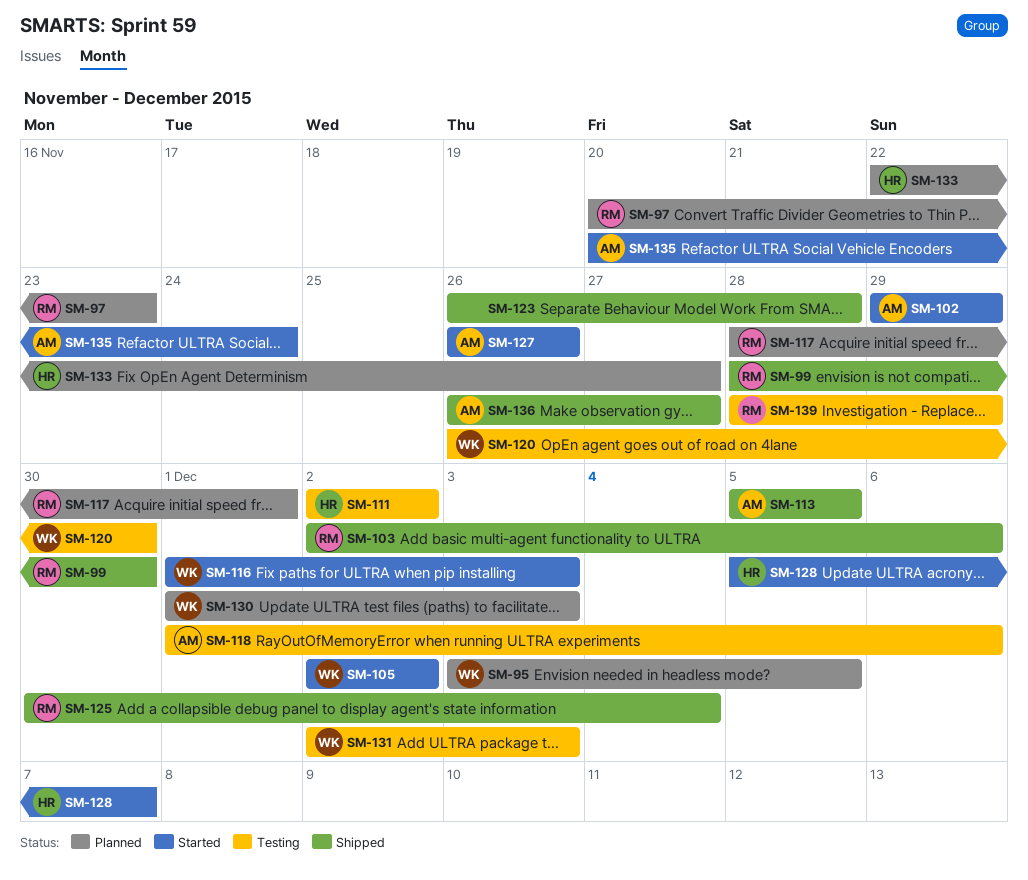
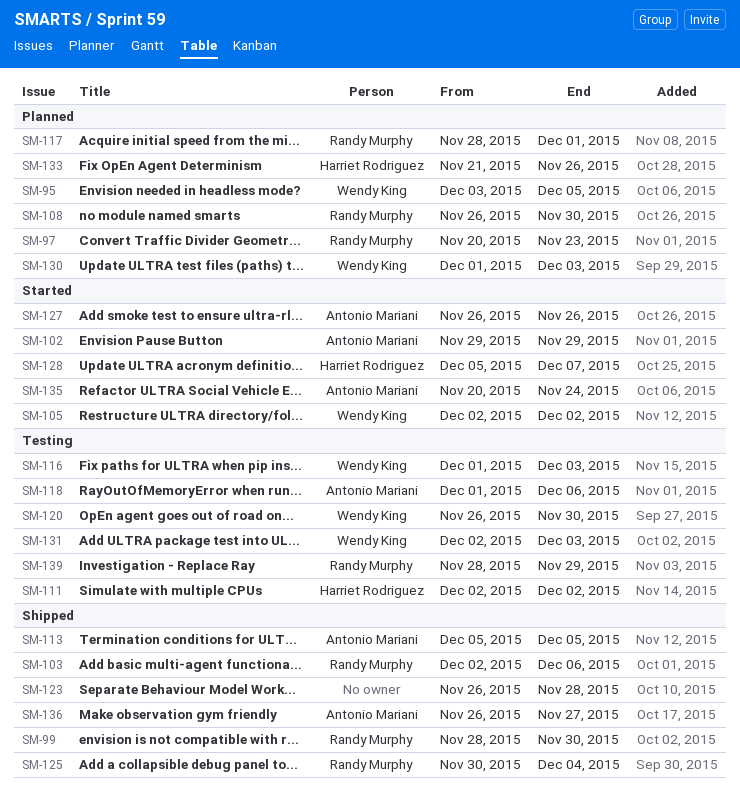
SM-108: none -> present
SM-116, status: Started -> Testing
SM-133, start: Nov 22 -> Nov 21
SM-133, due: Nov 27 -> Nov 26

